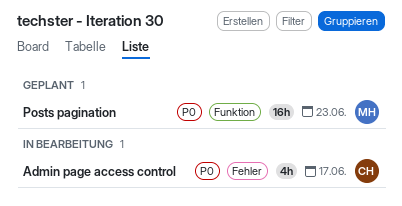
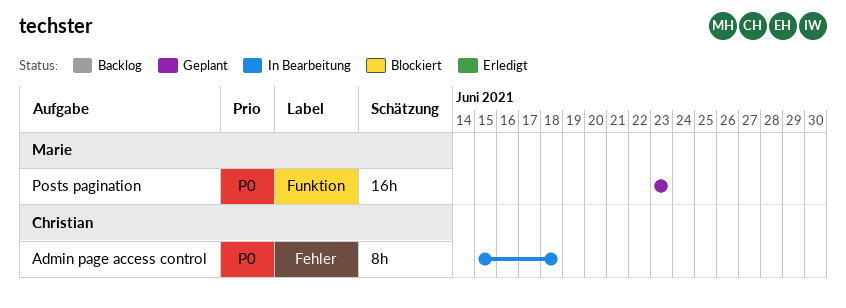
Admin page access control, estimate: 4h -> 8h
Admin page access control, due: Jun 17 -> Jun 18

